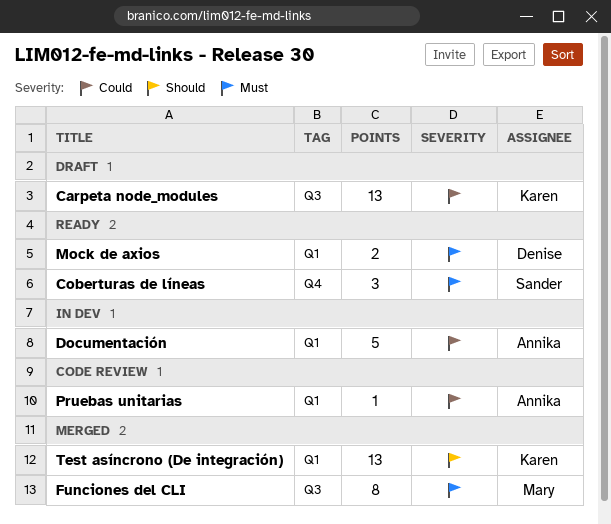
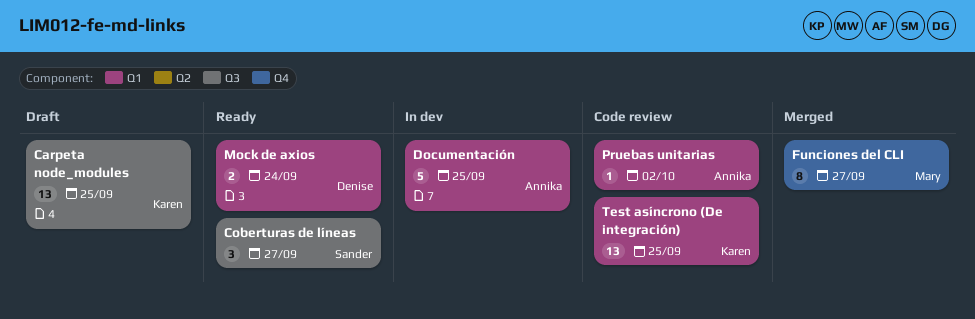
Coberturas de líneas, label: Q4 -> Q3
Funciones del CLI, label: Q3 -> Q4
Test asíncrono (De integración), status: Merged -> Code review

